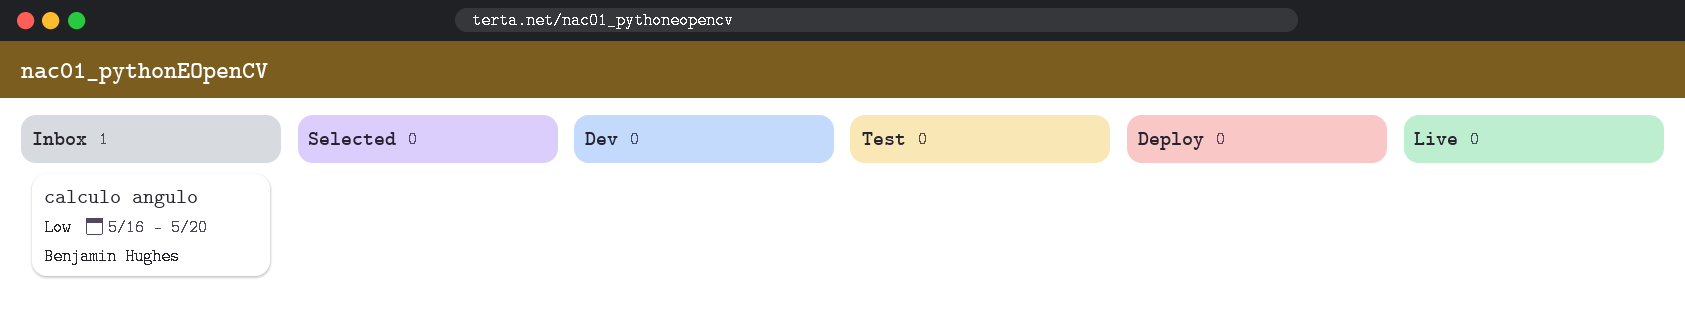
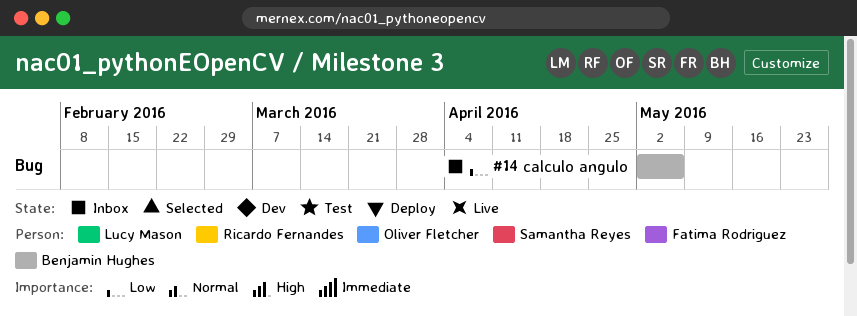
calculo angulo, start: May 16 -> May 2
calculo angulo, due: May 20 -> May 6

